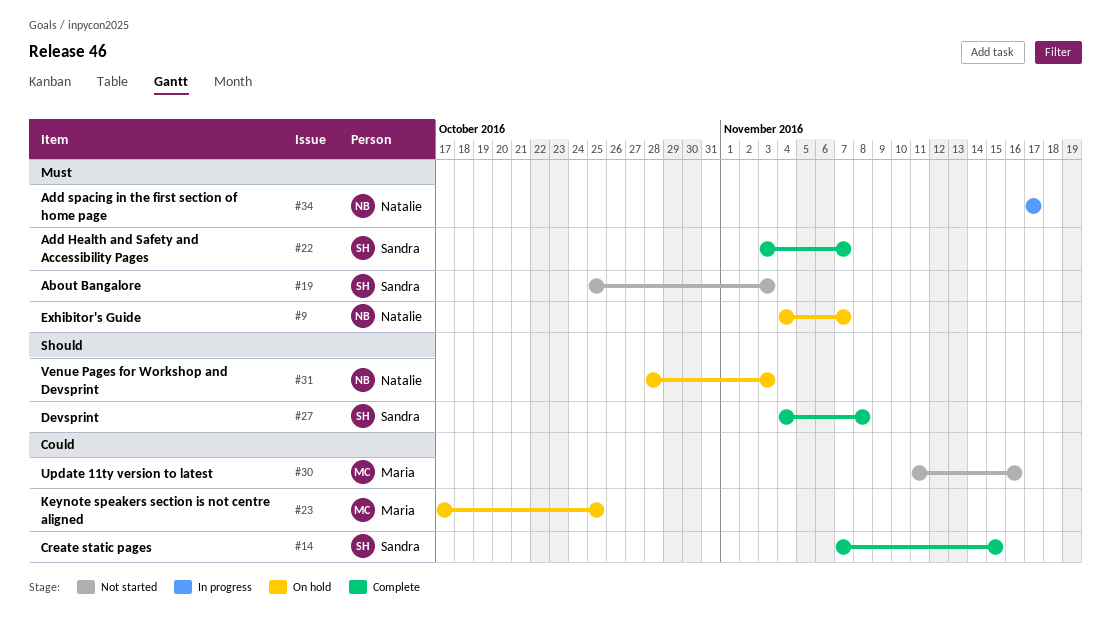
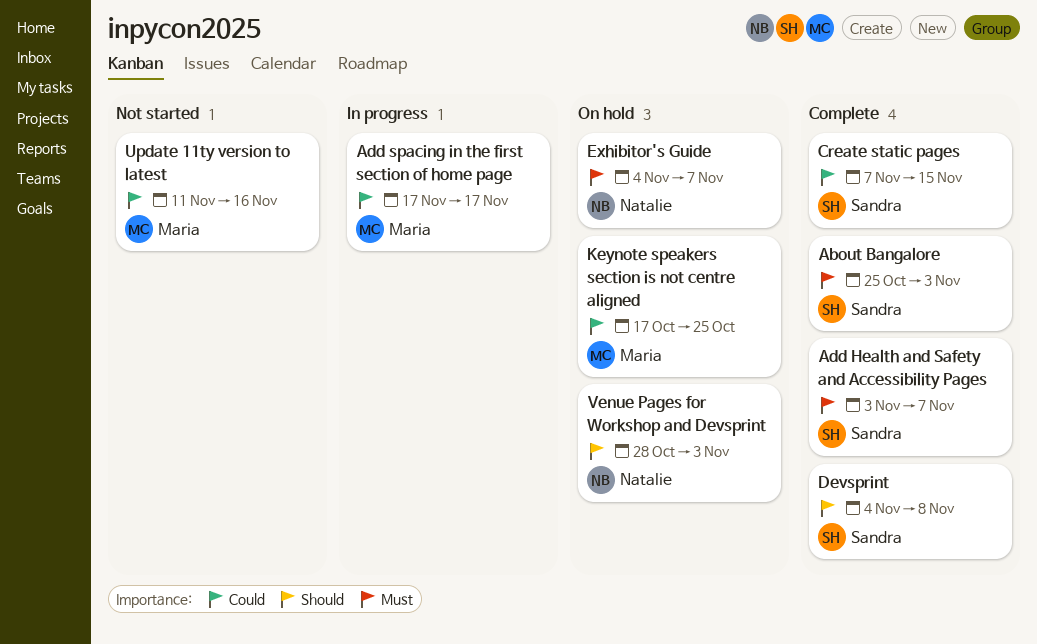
About Bangalore, status: Not started -> Complete
Add spacing in the first section of home page, owner: Natalie -> Maria
Add spacing in the first section of home page, priority: Must -> Could

